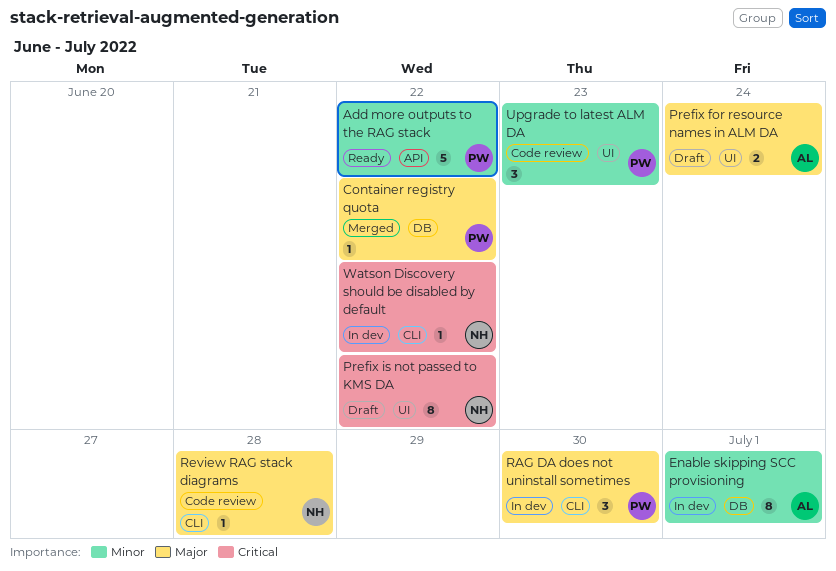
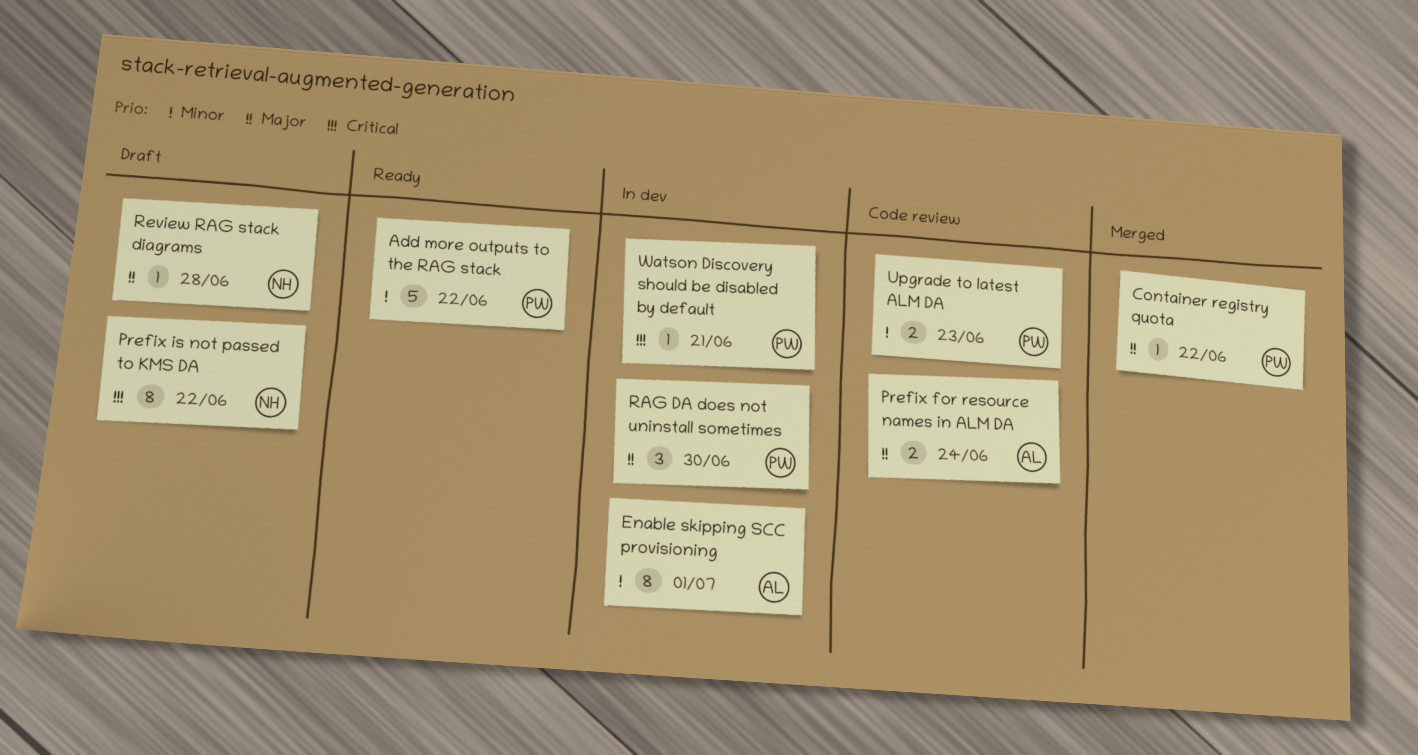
Prefix for resource names in ALM DA, status: Draft -> Code review
Review RAG stack diagrams, status: Code review -> Draft
Upgrade to latest ALM DA, estimate: 3 -> 2
Watson Discovery should be disabled by default, owner: NH -> PW
Watson Discovery should be disabled by default, due: Jun 22 -> Jun 21

